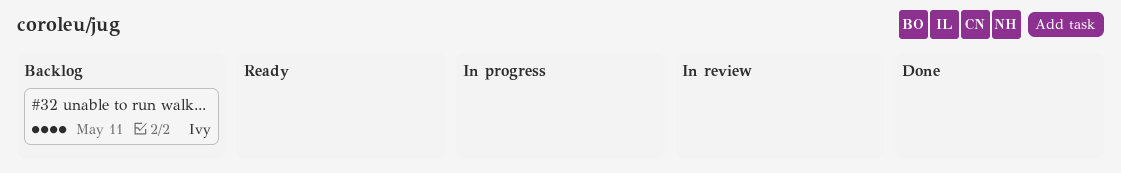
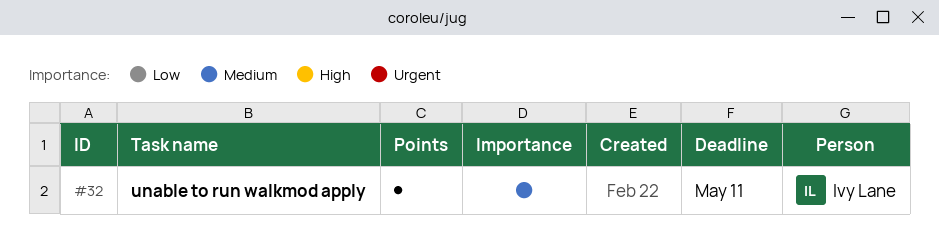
#32, estimate: 4 -> 1

